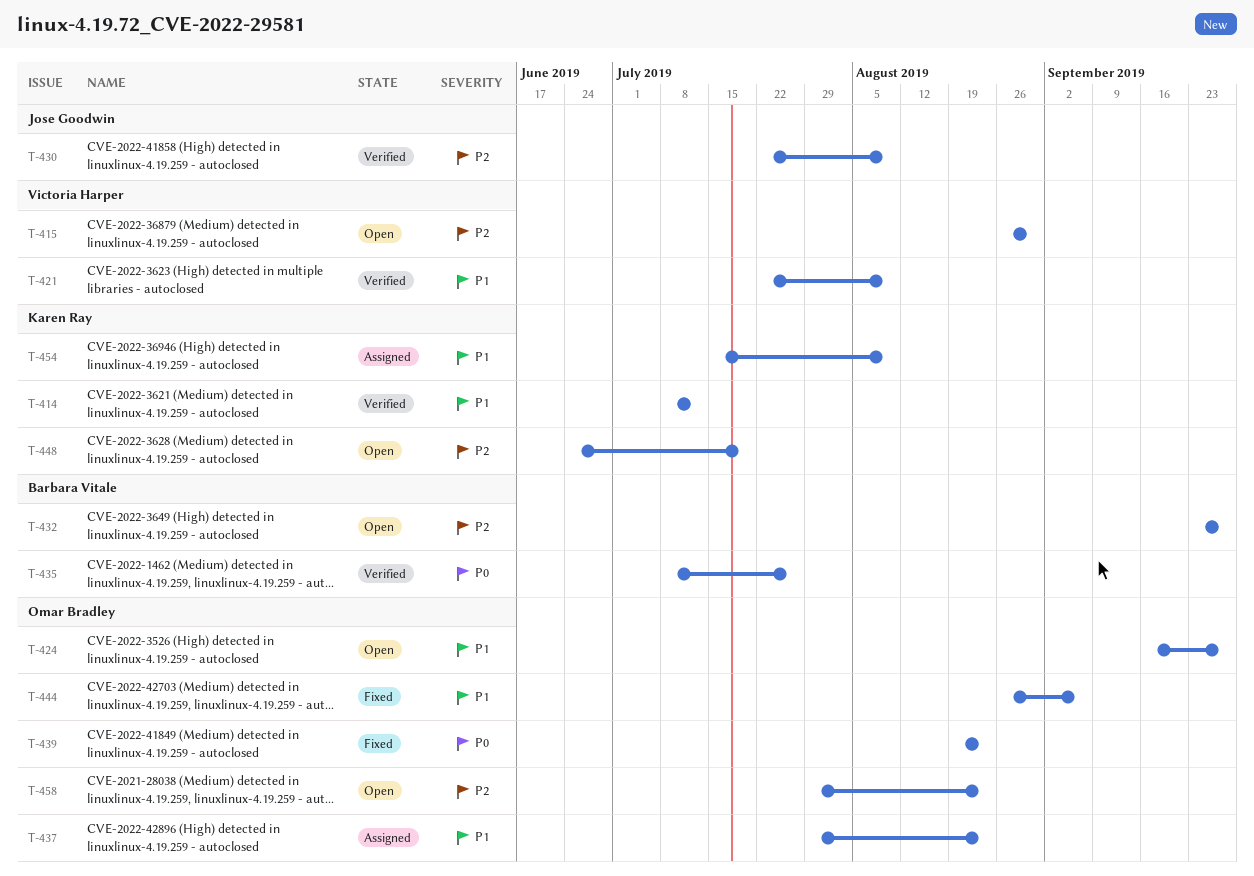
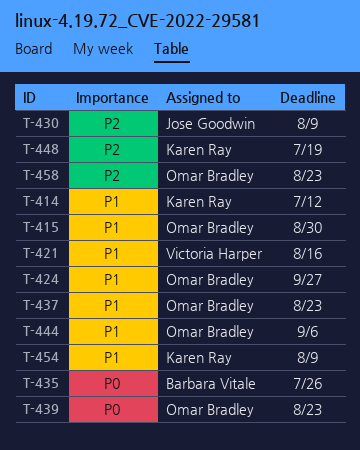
T-415, owner: Victoria Harper -> Omar Bradley
T-415, priority: P2 -> P1
T-421, due: Aug 9 -> Aug 16
T-432: present -> none

